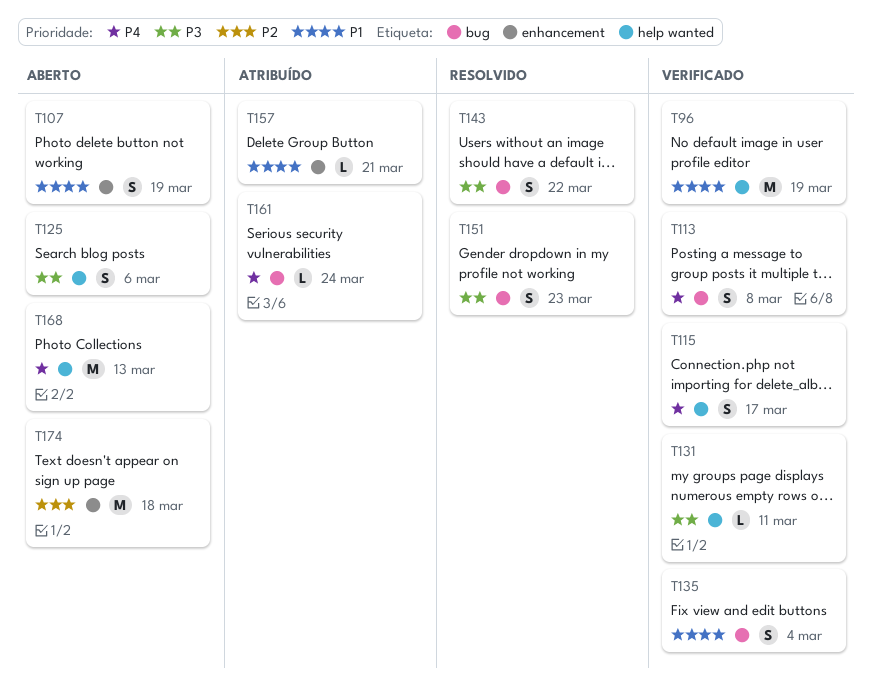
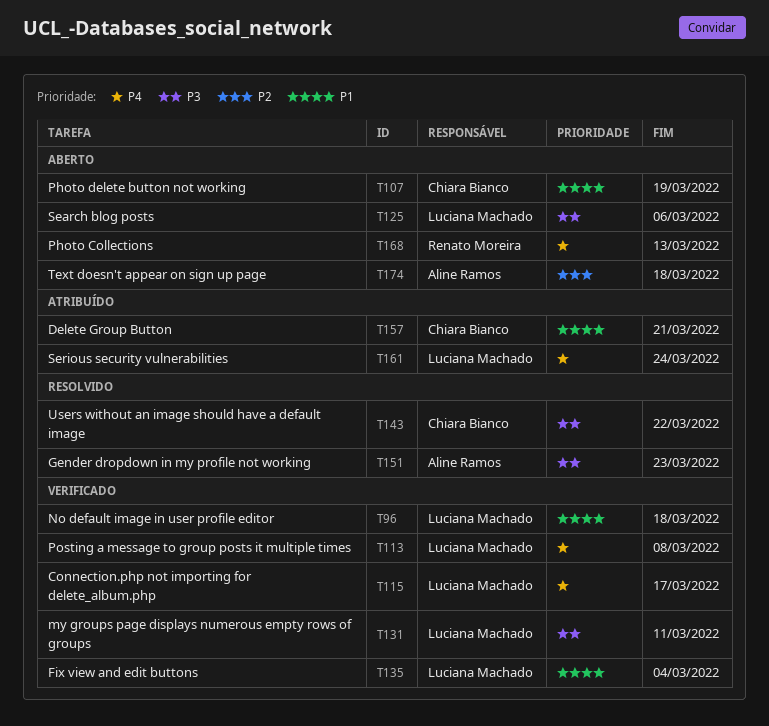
T96, due: Mar 19 -> Mar 18

